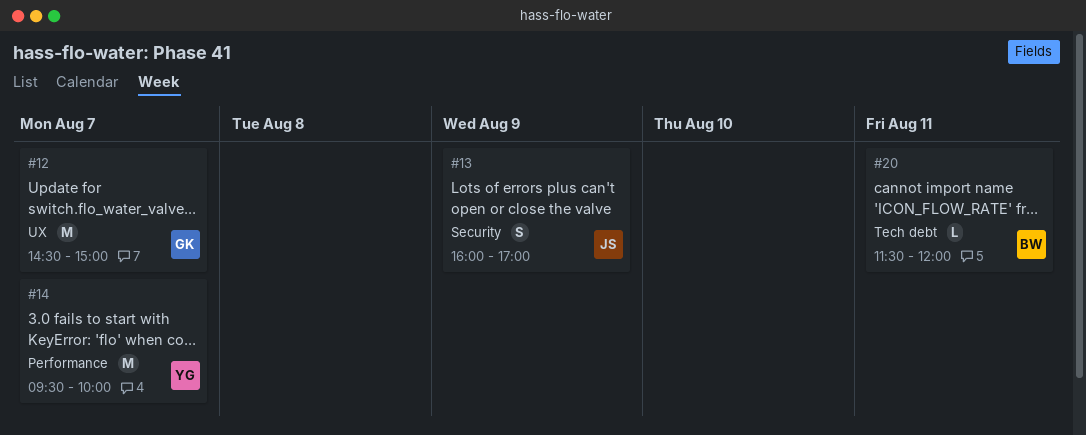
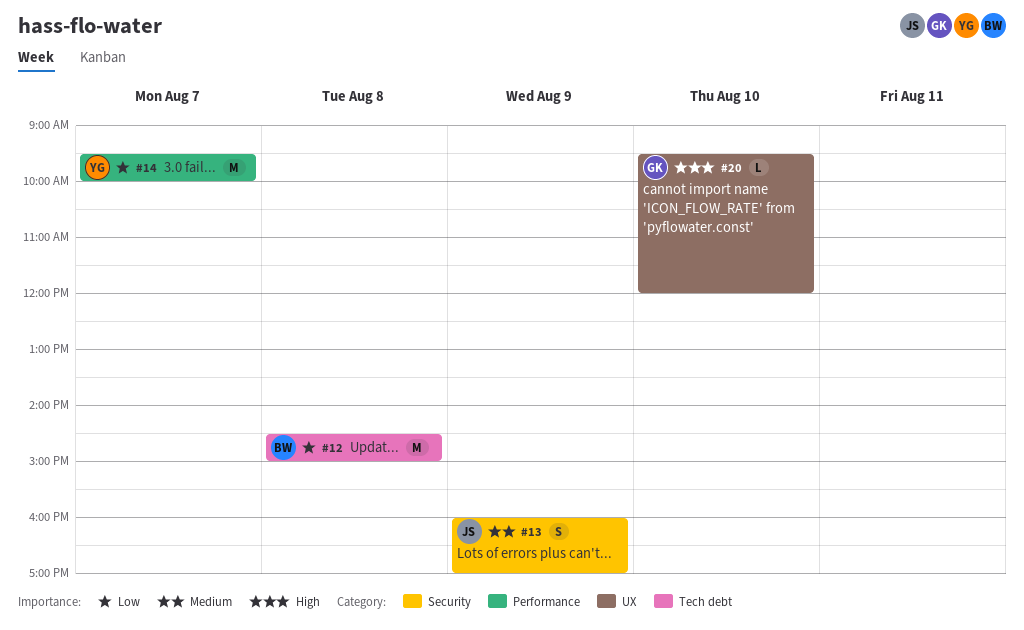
#12, owner: GK -> BW
#12, label: UX -> Tech debt
#12, day: Aug 7 -> Aug 8
#20, owner: BW -> GK
#20, label: Tech debt -> UX
#20, day: Aug 11 -> Aug 10
#20, begins: 11:30 -> 09:30

